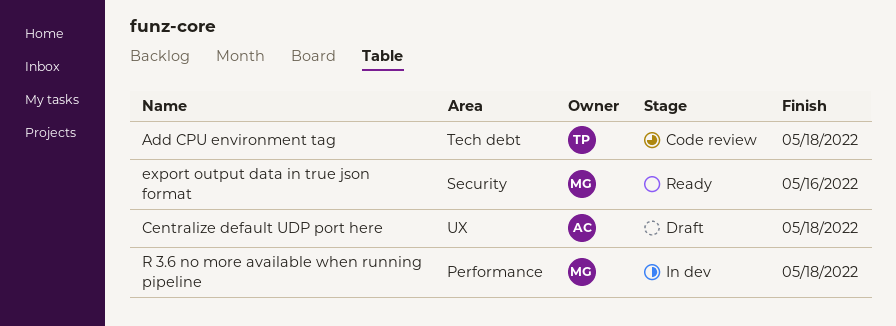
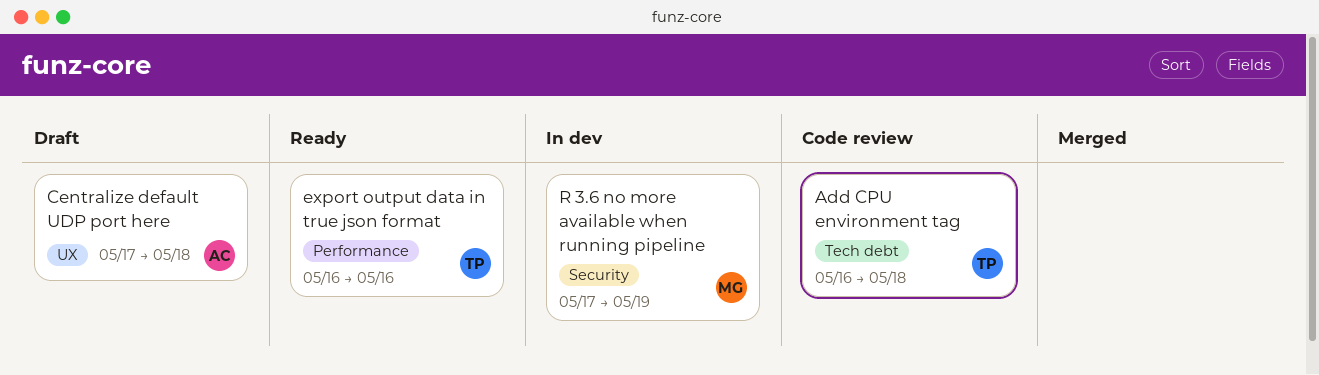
export output data in true json format, owner: MG -> TP
export output data in true json format, label: Security -> Performance
R 3.6 no more available when running pipeline, label: Performance -> Security
R 3.6 no more available when running pipeline, due: May 18 -> May 19

